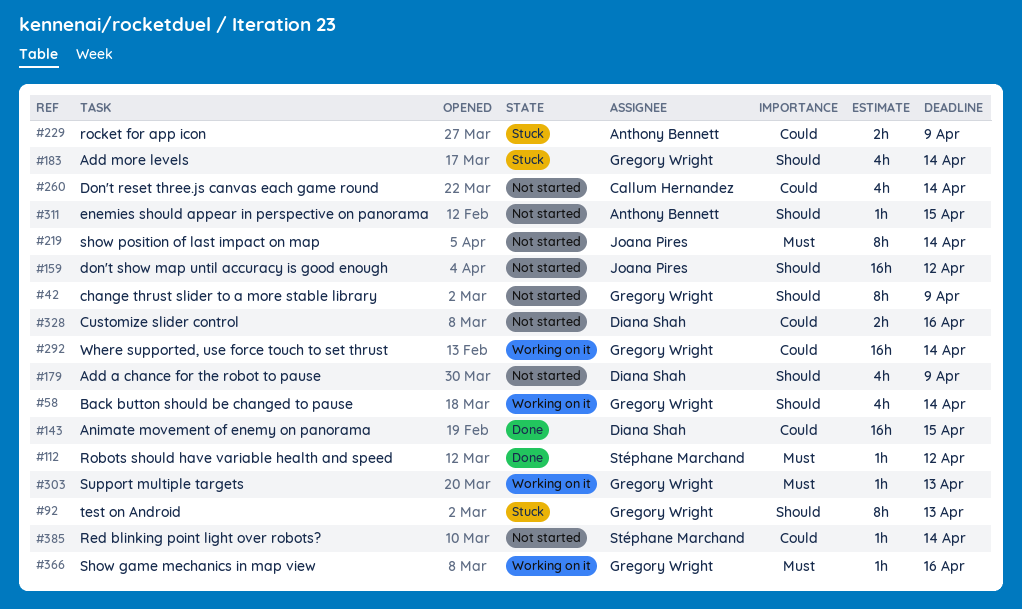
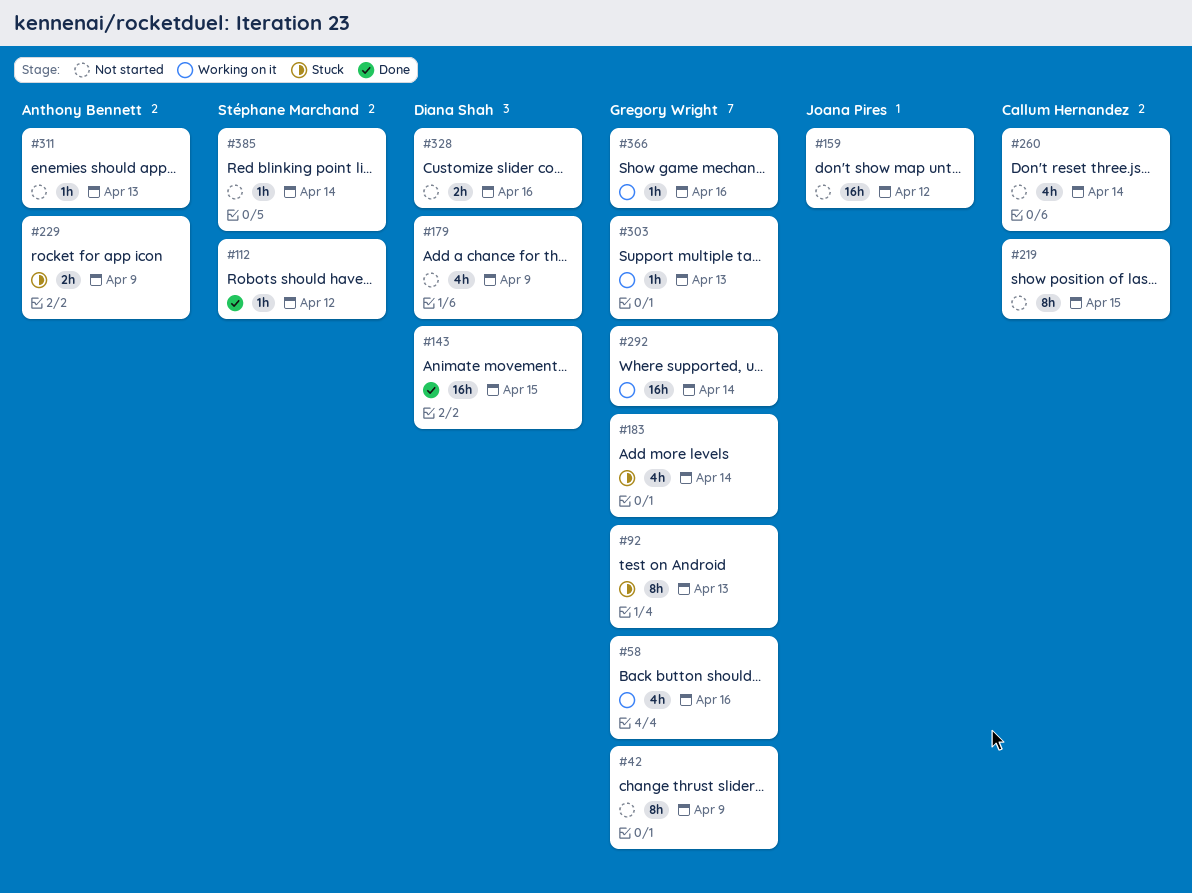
#58, due: Apr 14 -> Apr 16
#219, owner: Joana Pires -> Callum Hernandez
#219, due: Apr 14 -> Apr 15
#311, due: Apr 15 -> Apr 13

